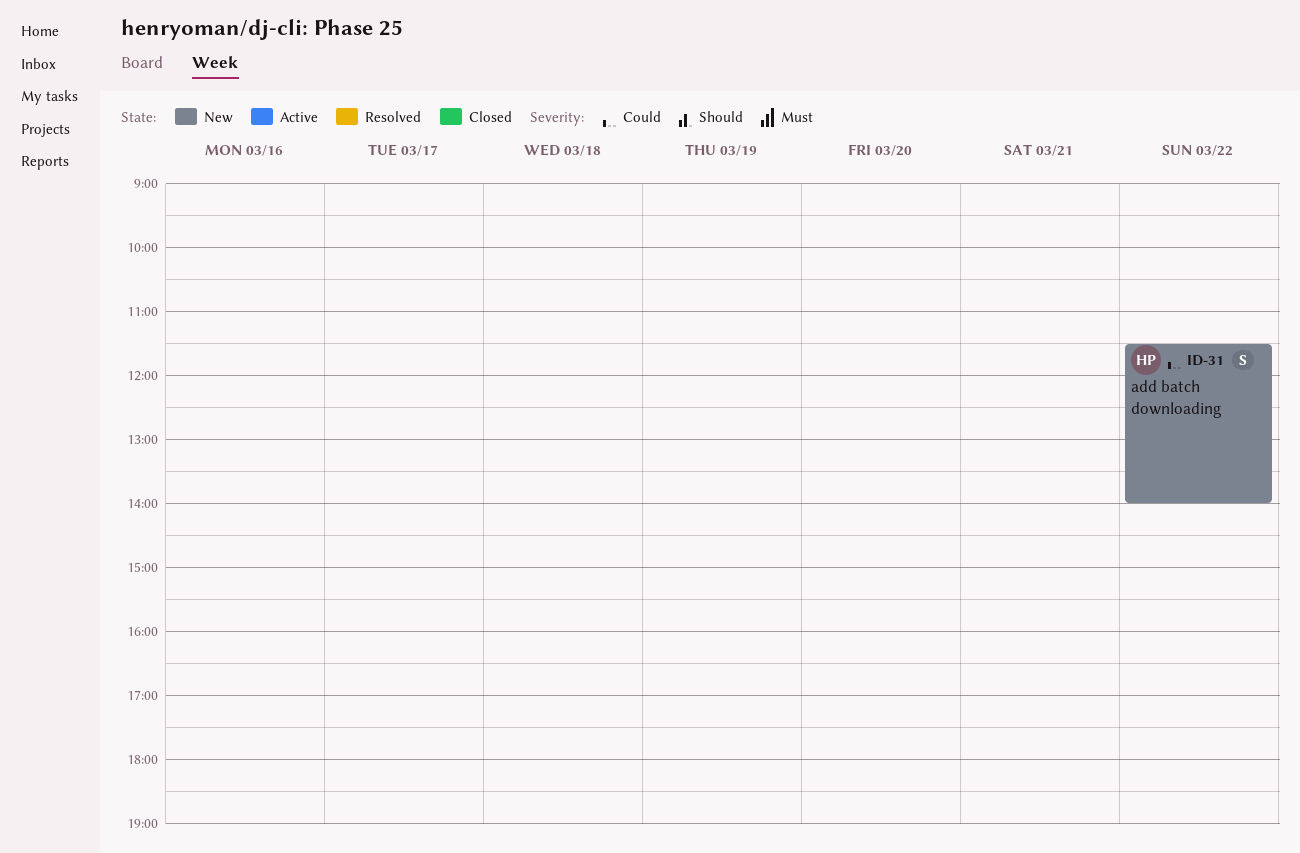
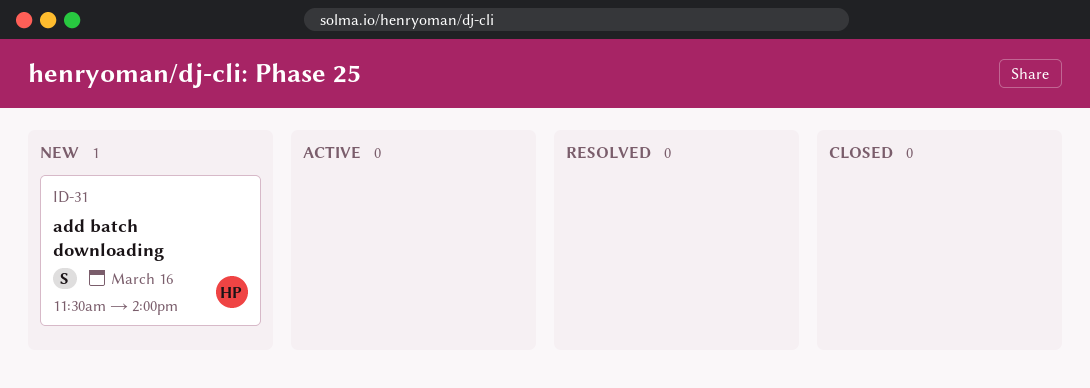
ID-31, day: Mar 22 -> Mar 16

